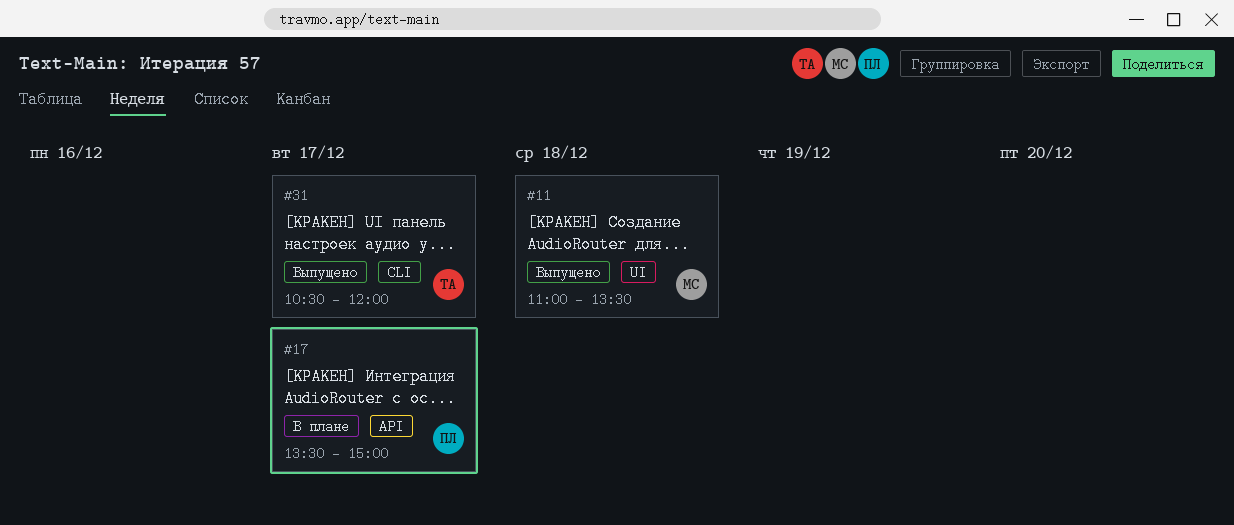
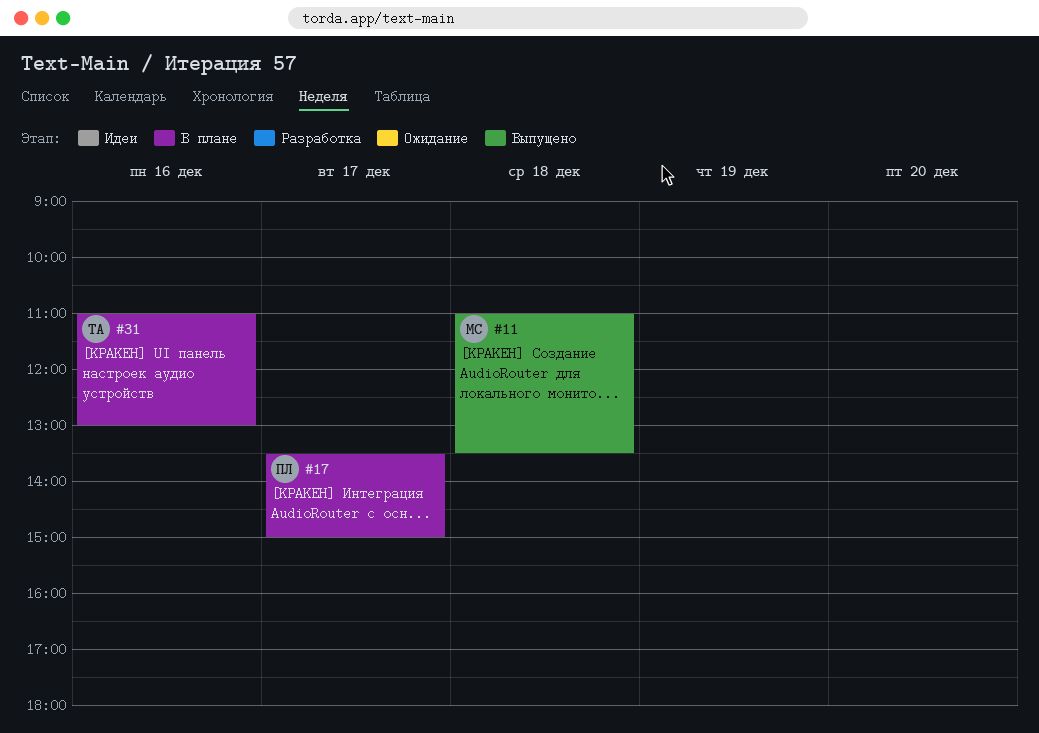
#31, status: Выпущено -> В плане
#31, day: Dec 17 -> Dec 16
#31, begins: 10:30 -> 11:00
#31, ends: 12:00 -> 13:00

